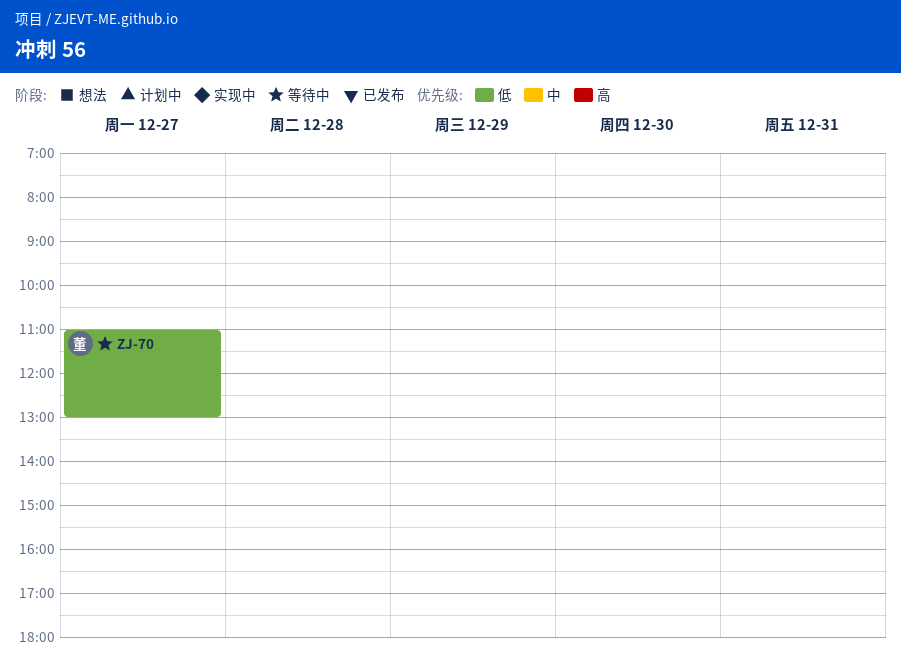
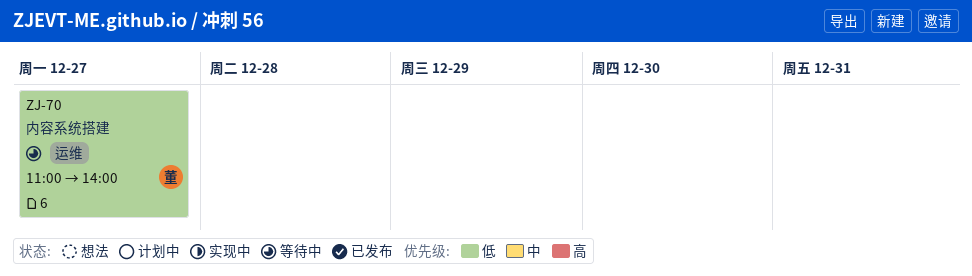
ZJ-70, ends: 13:00 -> 14:00

